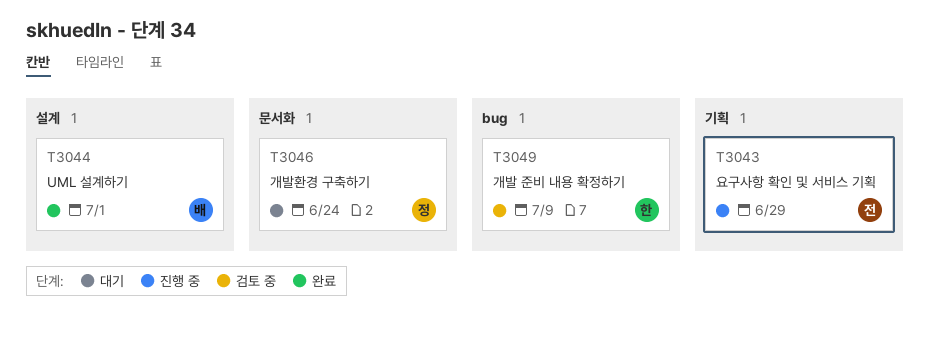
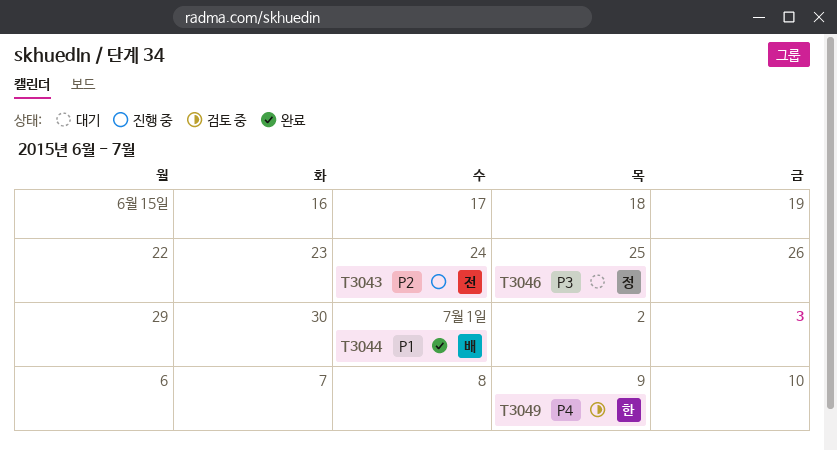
T3043, due: Jun 29 -> Jun 24
T3046, due: Jun 24 -> Jun 25

